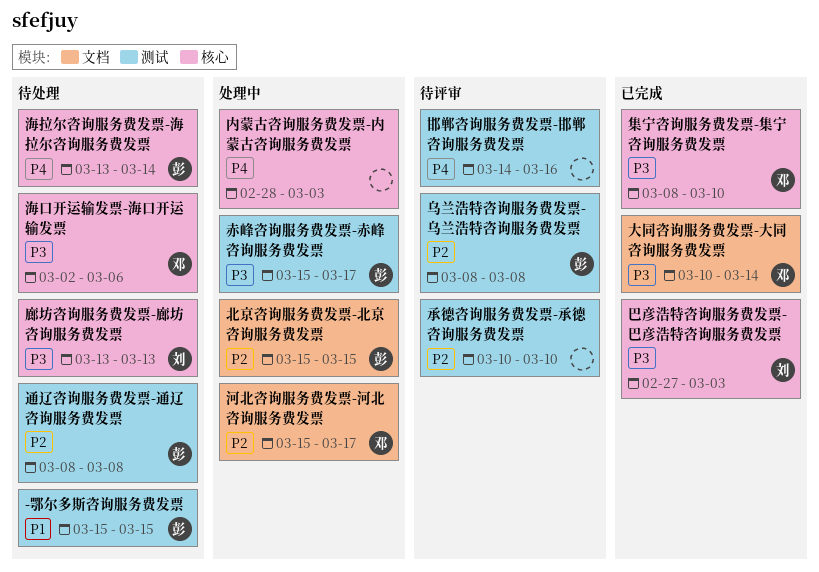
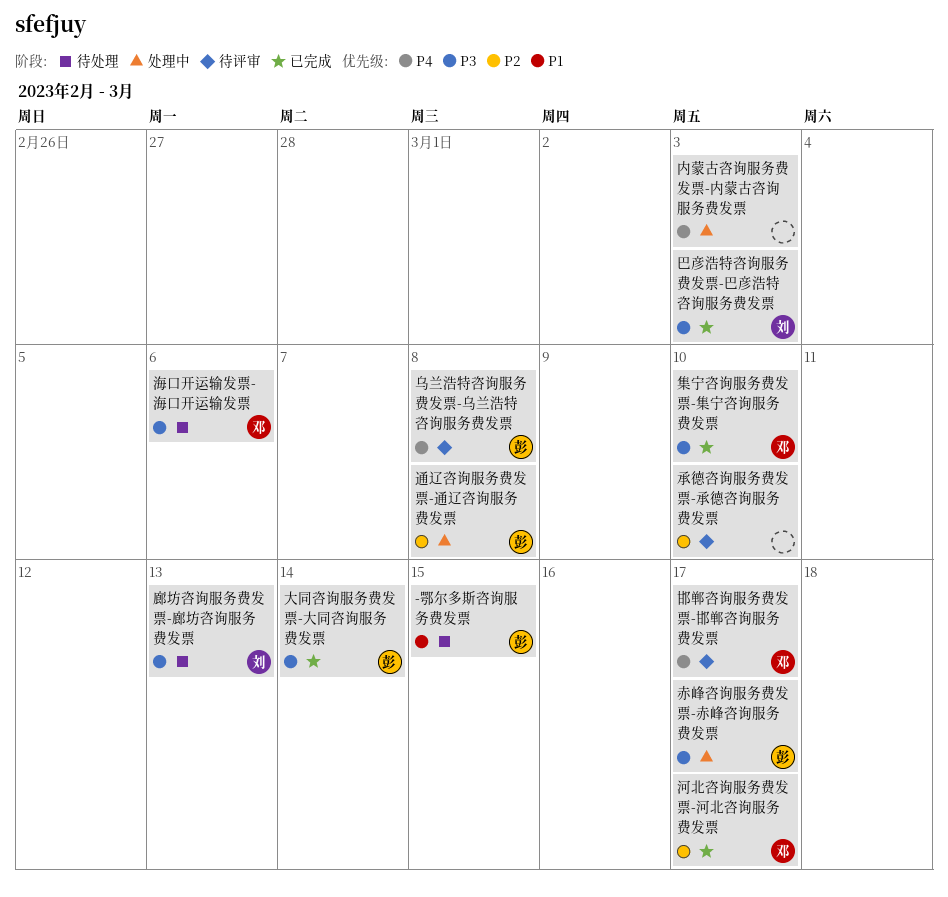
乌兰浩特咨询服务费发票-乌兰浩特咨询服务费发票, priority: P2 -> P4
北京咨询服务费发票-北京咨询服务费发票: present -> none
大同咨询服务费发票-大同咨询服务费发票, owner: 邓 -> 彭
河北咨询服务费发票-河北咨询服务费发票, status: 处理中 -> 已完成
海拉尔咨询服务费发票-海拉尔咨询服务费发票: present -> none
通辽咨询服务费发票-通辽咨询服务费发票, status: 待处理 -> 处理中
邯郸咨询服务费发票-邯郸咨询服务费发票, owner: none -> 邓
邯郸咨询服务费发票-邯郸咨询服务费发票, due: Mar 16 -> Mar 17

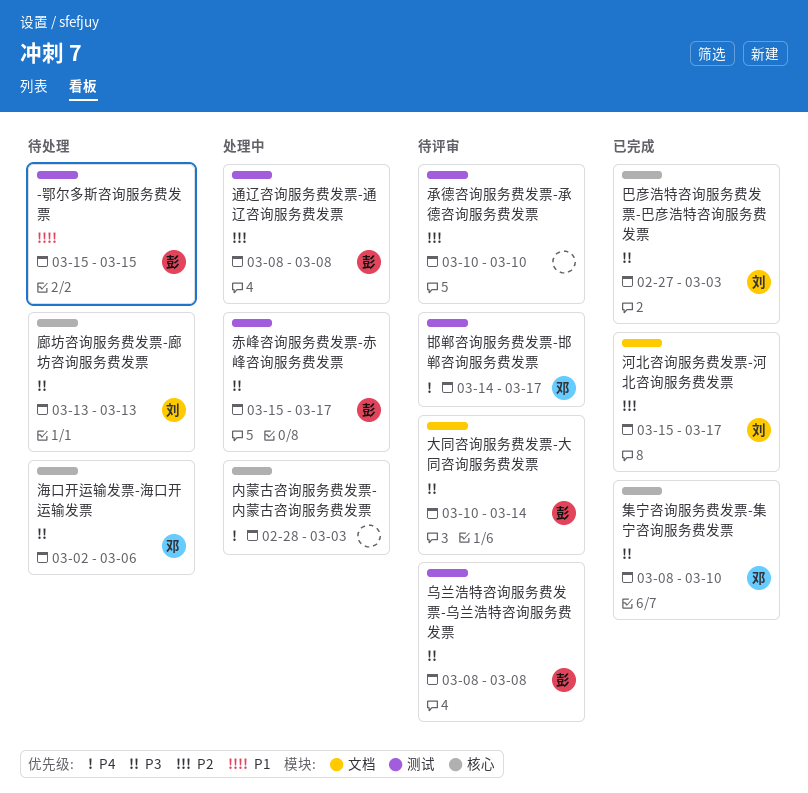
乌兰浩特咨询服务费发票-乌兰浩特咨询服务费发票, priority: P4 -> P3
大同咨询服务费发票-大同咨询服务费发票, status: 已完成 -> 待评审
河北咨询服务费发票-河北咨询服务费发票, owner: 邓 -> 刘

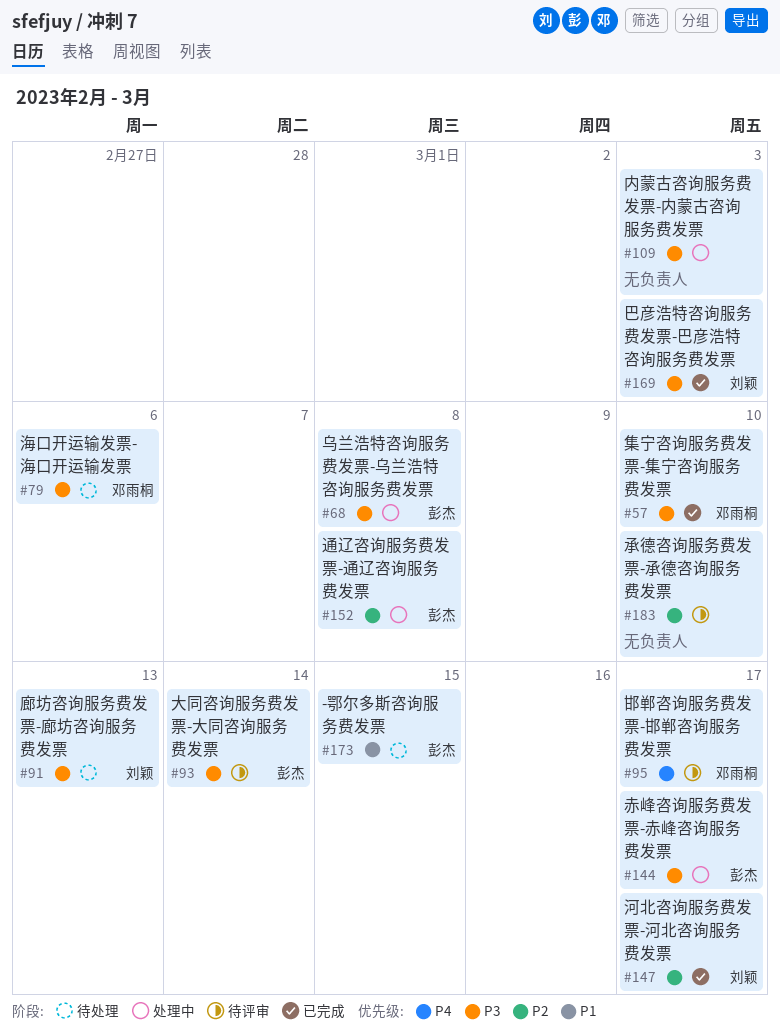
乌兰浩特咨询服务费发票-乌兰浩特咨询服务费发票, status: 待评审 -> 处理中
内蒙古咨询服务费发票-内蒙古咨询服务费发票, priority: P4 -> P3

